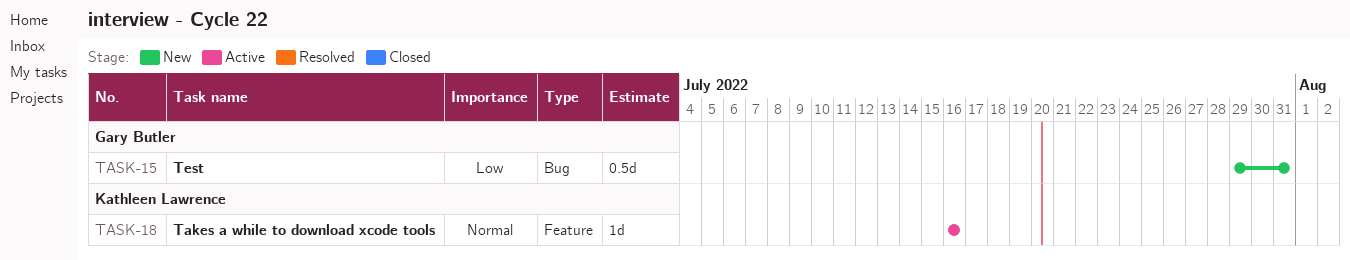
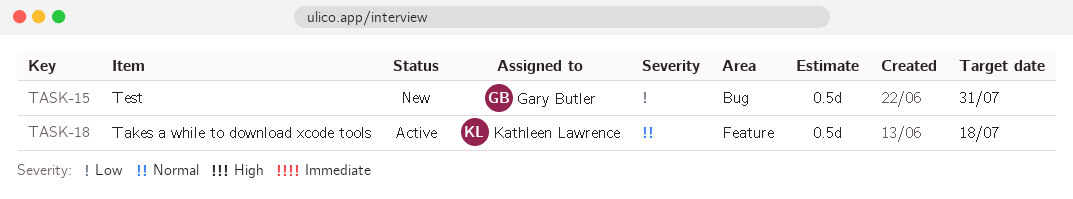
TASK-18, estimate: 1d -> 0.5d
TASK-18, due: Jul 16 -> Jul 18

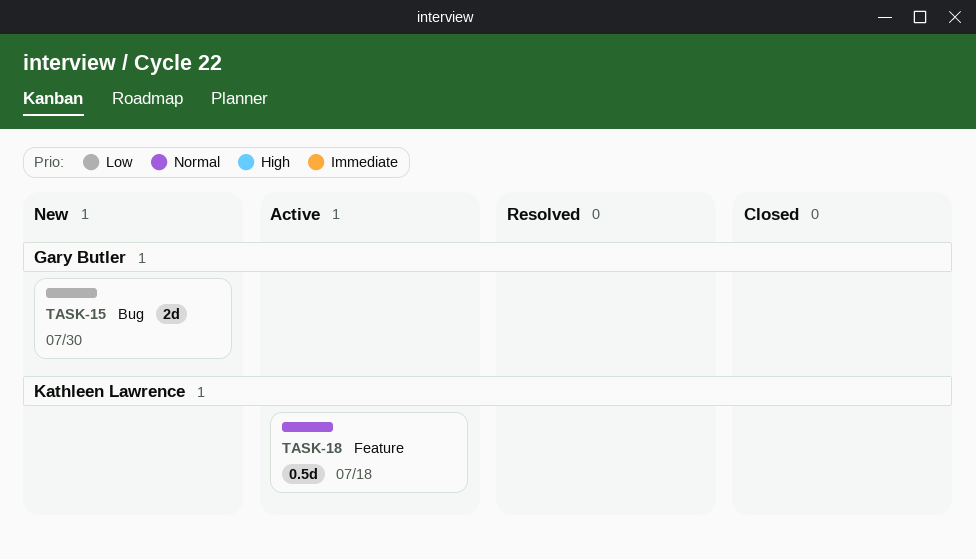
TASK-15, estimate: 0.5d -> 2d
TASK-15, due: Jul 31 -> Jul 30

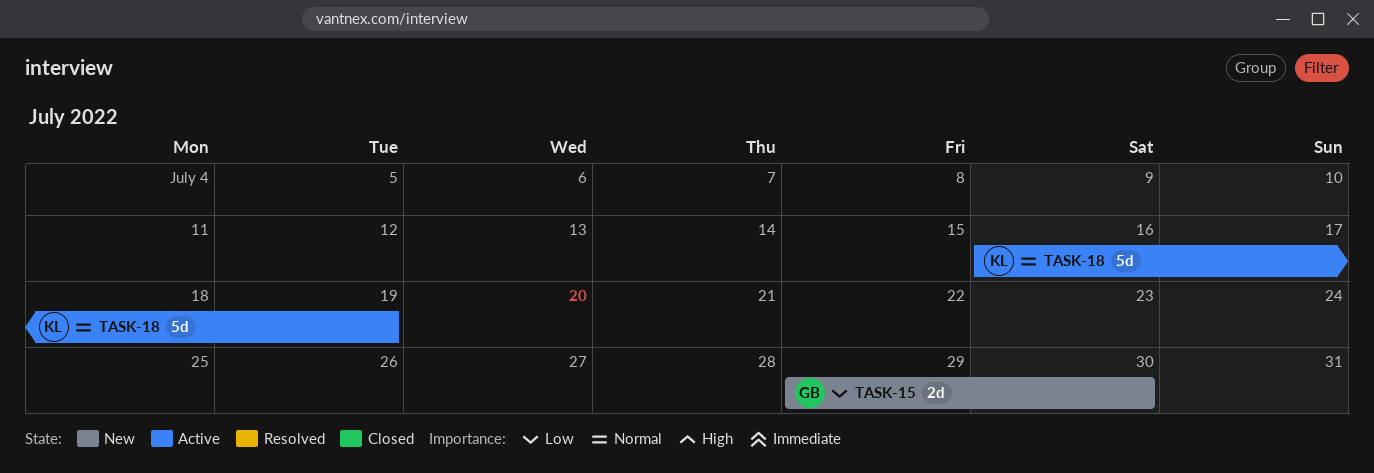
TASK-18, estimate: 0.5d -> 5d
TASK-18, due: Jul 18 -> Jul 19

